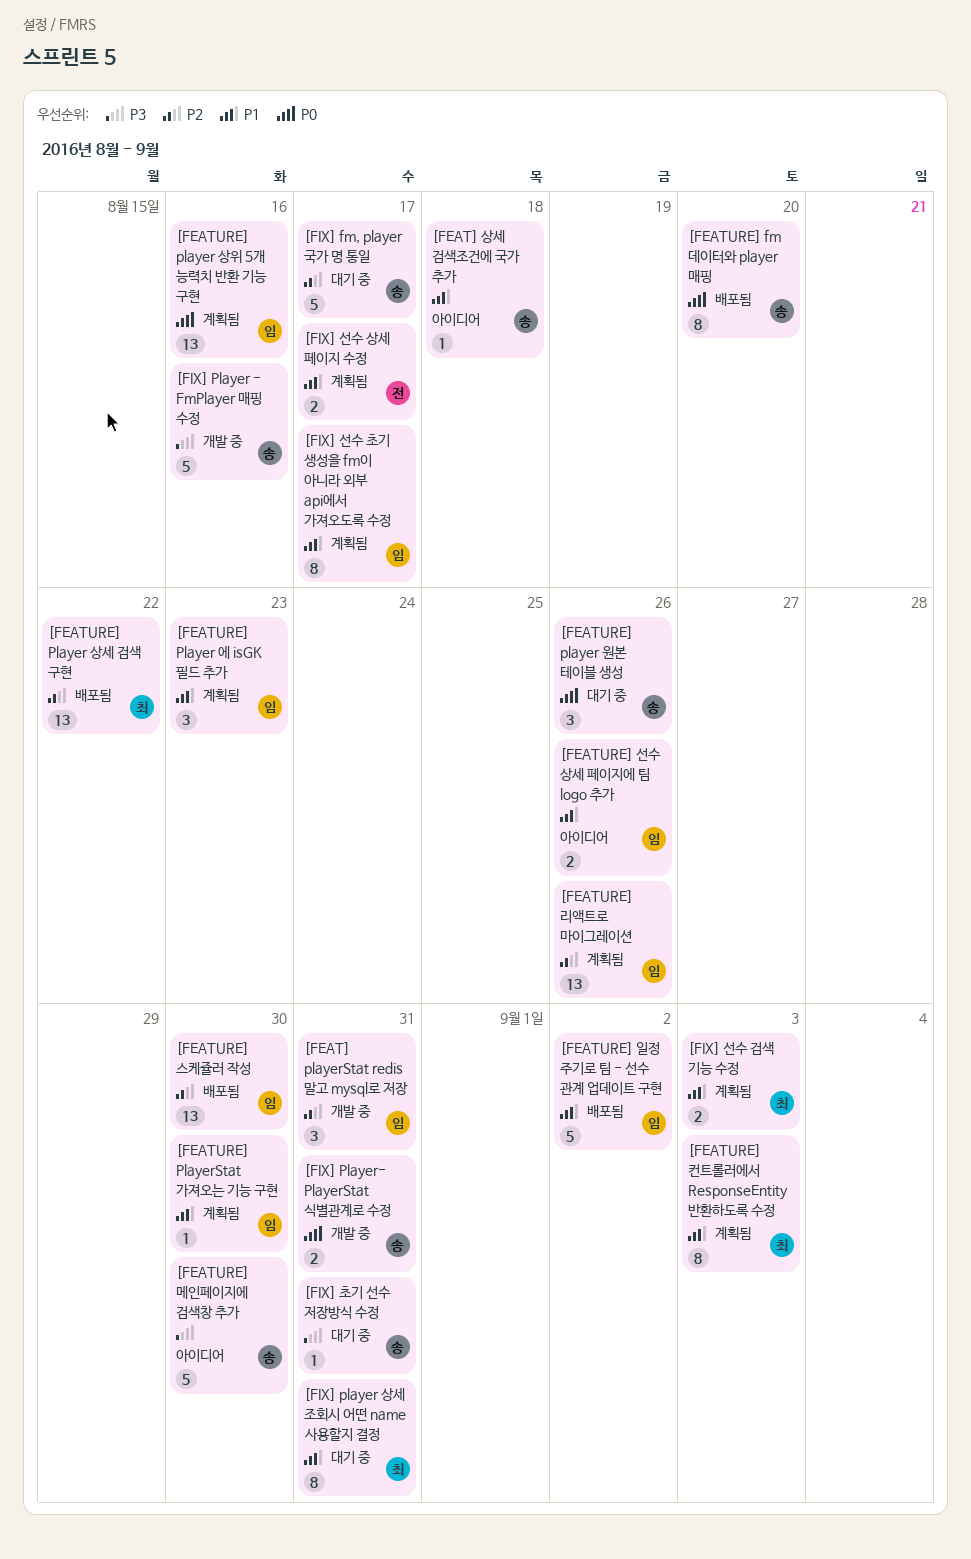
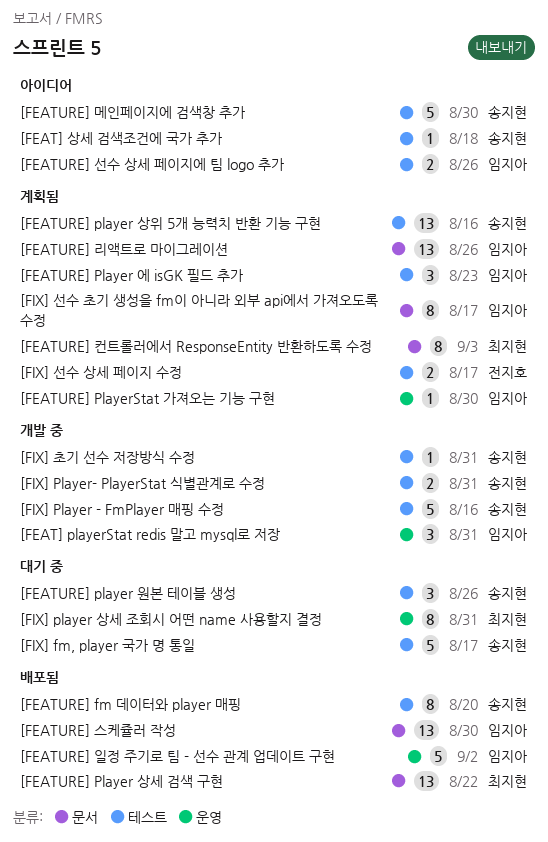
[FEATURE] player 상위 5개 능력치 반환 기능 구현, owner: 임지아 -> 송지현
[FIX] 선수 검색 기능 수정: present -> none
[FIX] 초기 선수 저장방식 수정, status: 대기 중 -> 개발 중

